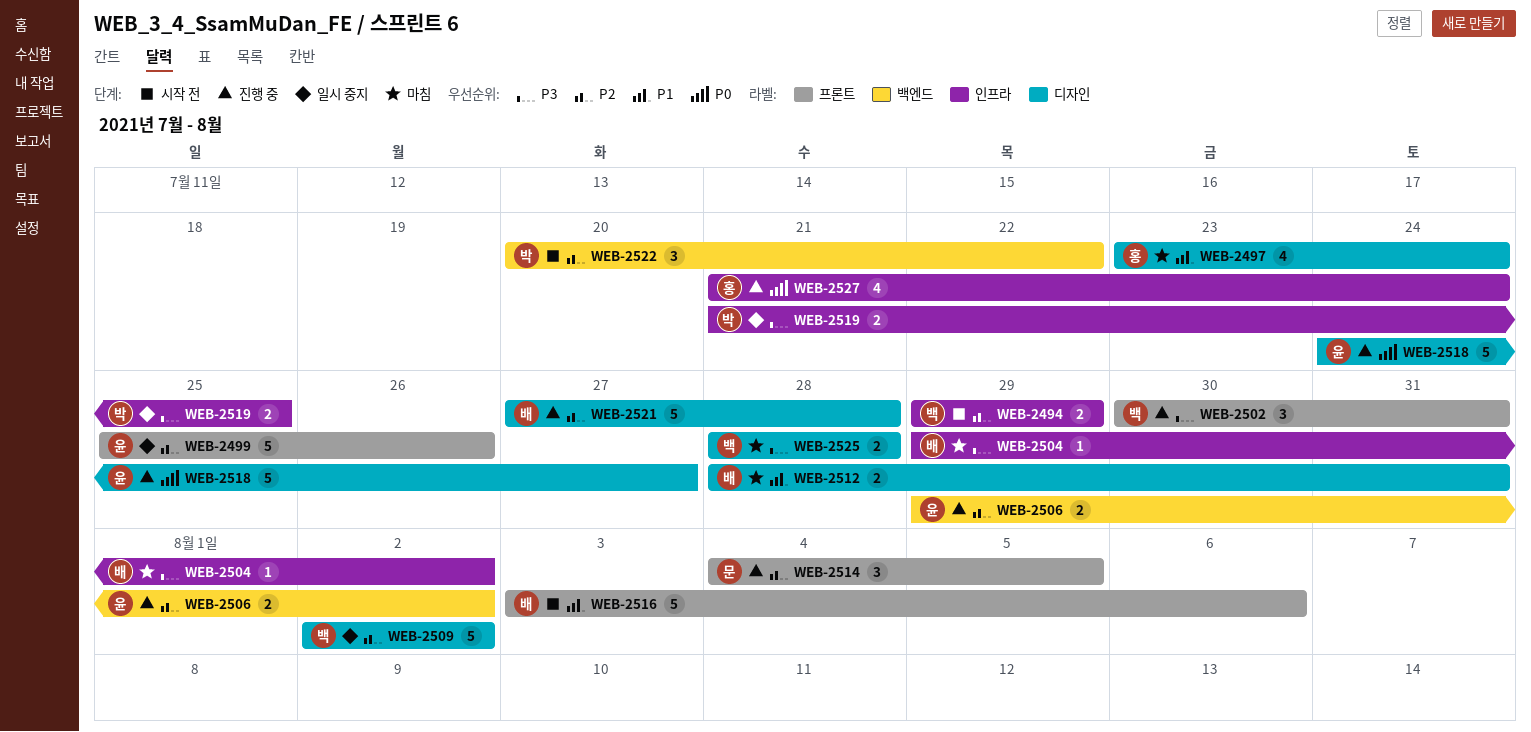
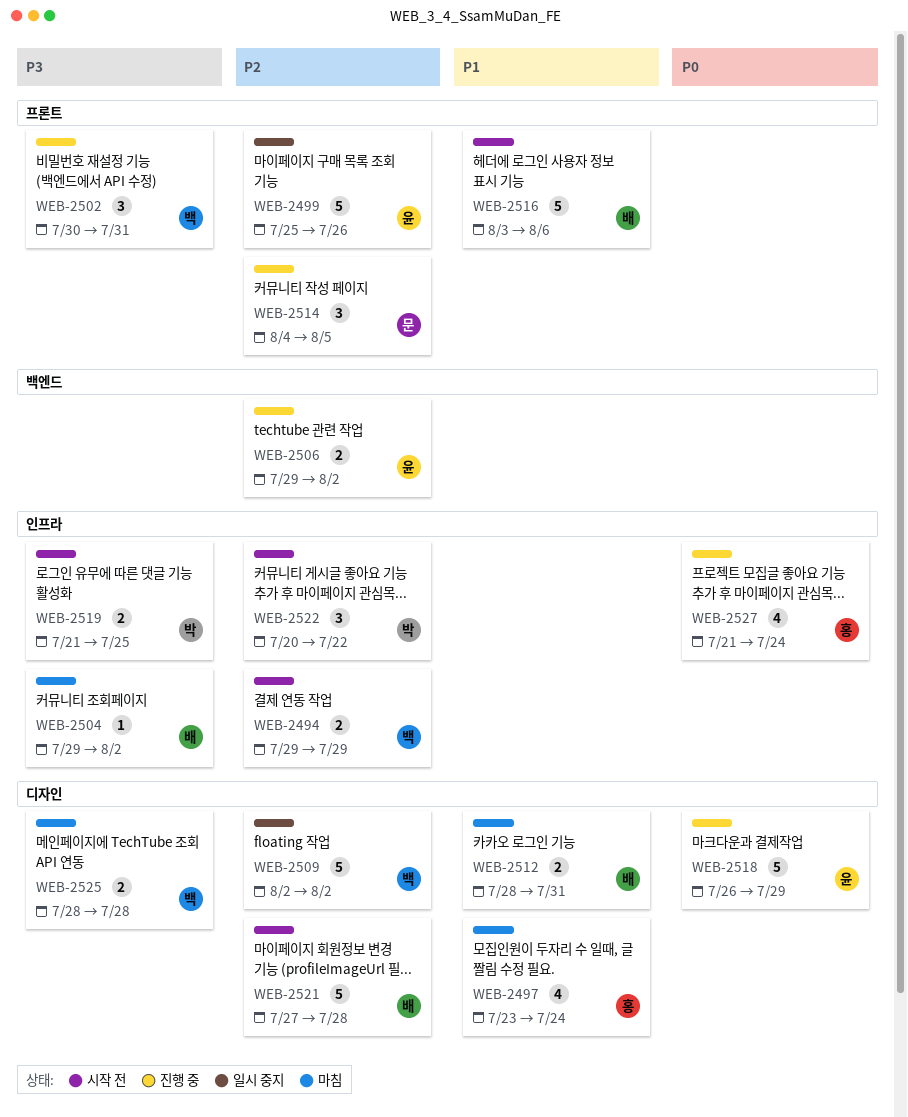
WEB-2518, start: Jul 24 -> Jul 26
WEB-2518, due: Jul 27 -> Jul 29
WEB-2519, status: 일시 중지 -> 시작 전
WEB-2521, status: 진행 중 -> 시작 전
WEB-2522, label: 백엔드 -> 인프라

